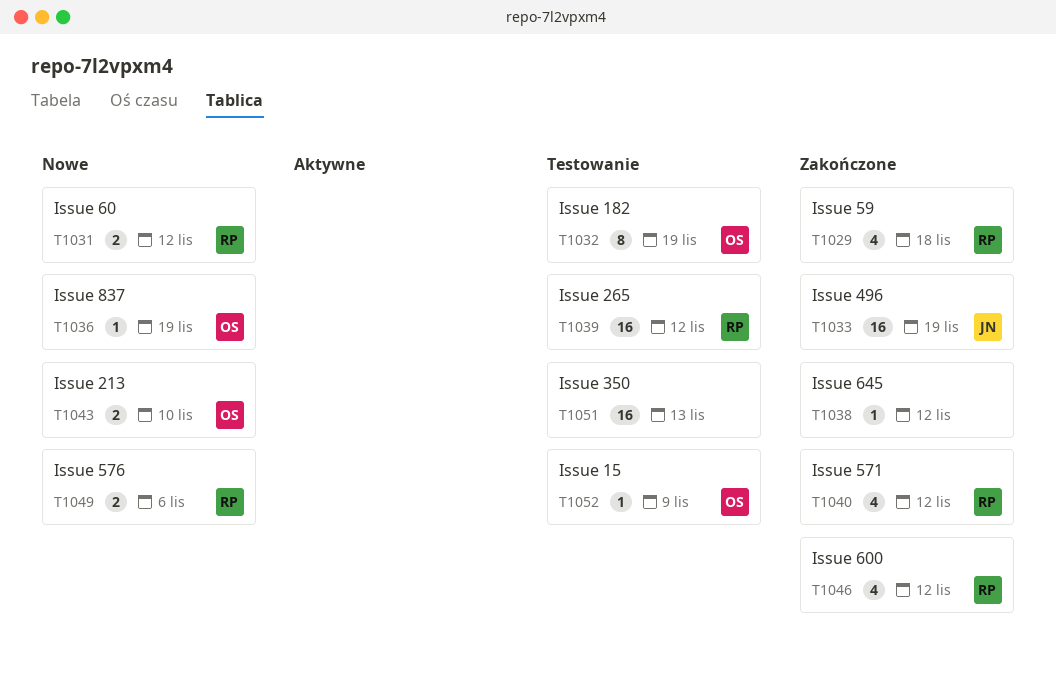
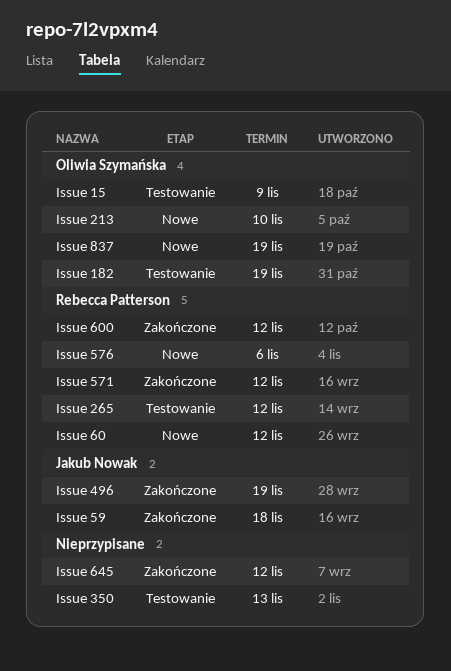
Issue 59, owner: Rebecca Patterson -> Jakub Nowak

